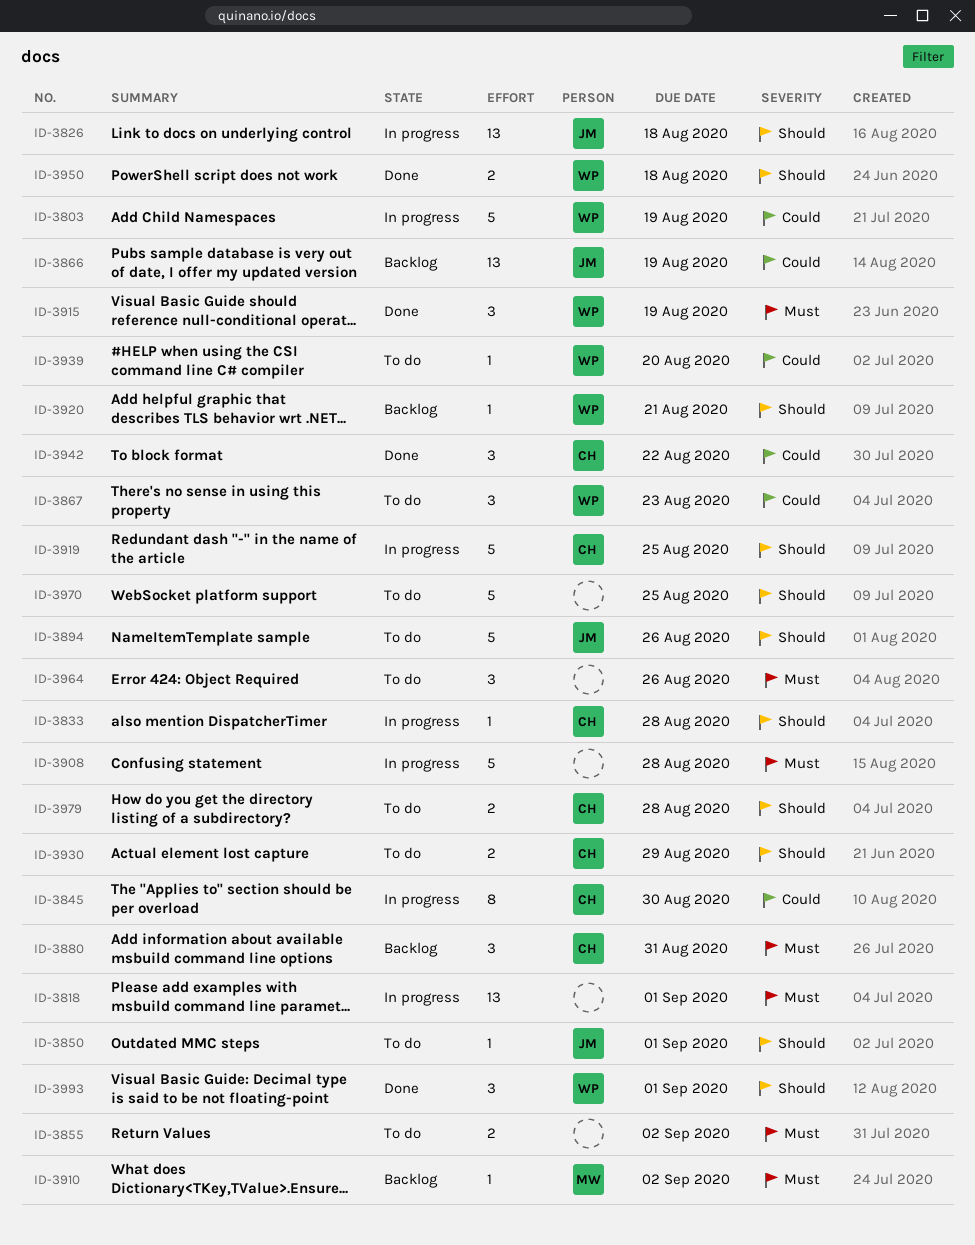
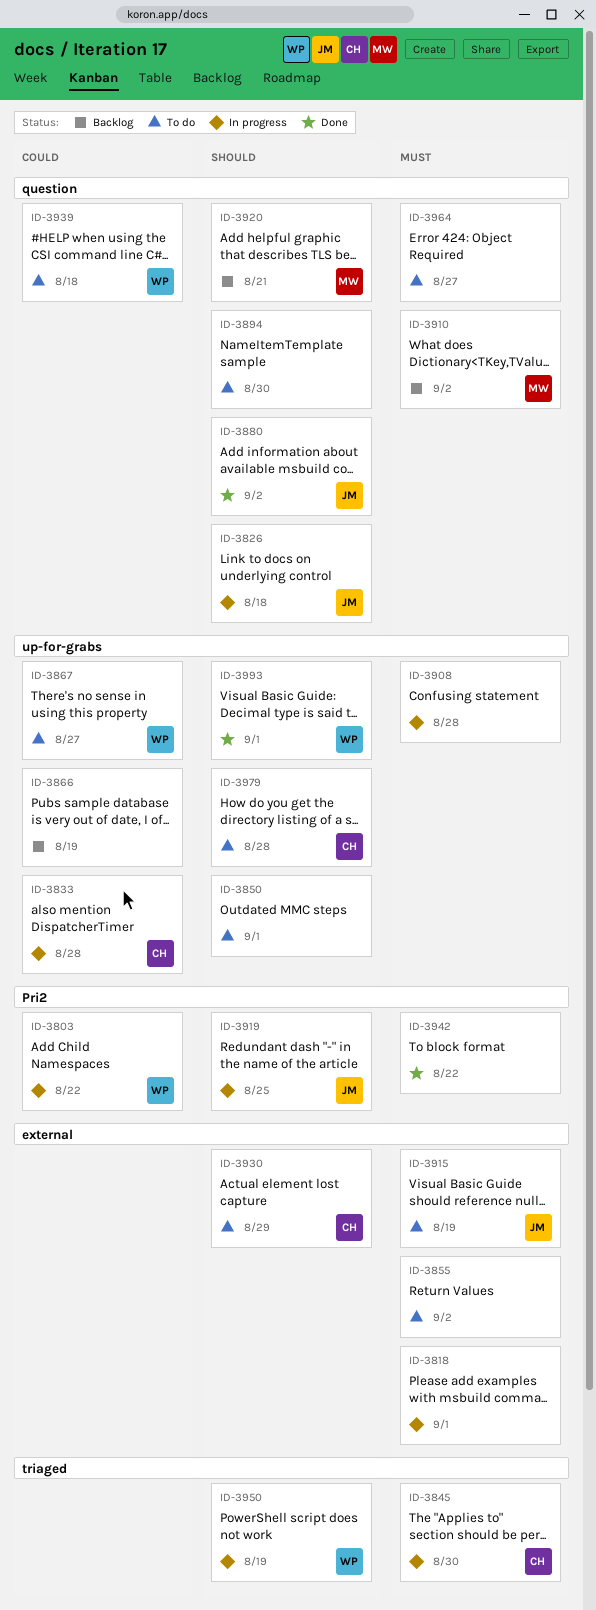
ID-3803, due: Aug 19 -> Aug 22
ID-3833, priority: Should -> Could
ID-3845, priority: Could -> Must
ID-3850, owner: JM -> none
ID-3866, owner: JM -> none
ID-3867, due: Aug 23 -> Aug 27
ID-3880, status: Backlog -> Done
ID-3880, owner: CH -> JM
ID-3880, priority: Must -> Should
ID-3880, due: Aug 31 -> Sep 2
ID-3894, owner: JM -> none
ID-3894, due: Aug 26 -> Aug 30
ID-3915, status: Done -> To do
ID-3915, owner: WP -> JM
ID-3919, owner: CH -> JM
ID-3920, owner: WP -> MW
ID-3939, due: Aug 20 -> Aug 18
ID-3942, owner: CH -> none
ID-3942, priority: Could -> Must
ID-3950, status: Done -> In progress
ID-3950, due: Aug 18 -> Aug 19
ID-3964, due: Aug 26 -> Aug 27
ID-3970: present -> none

